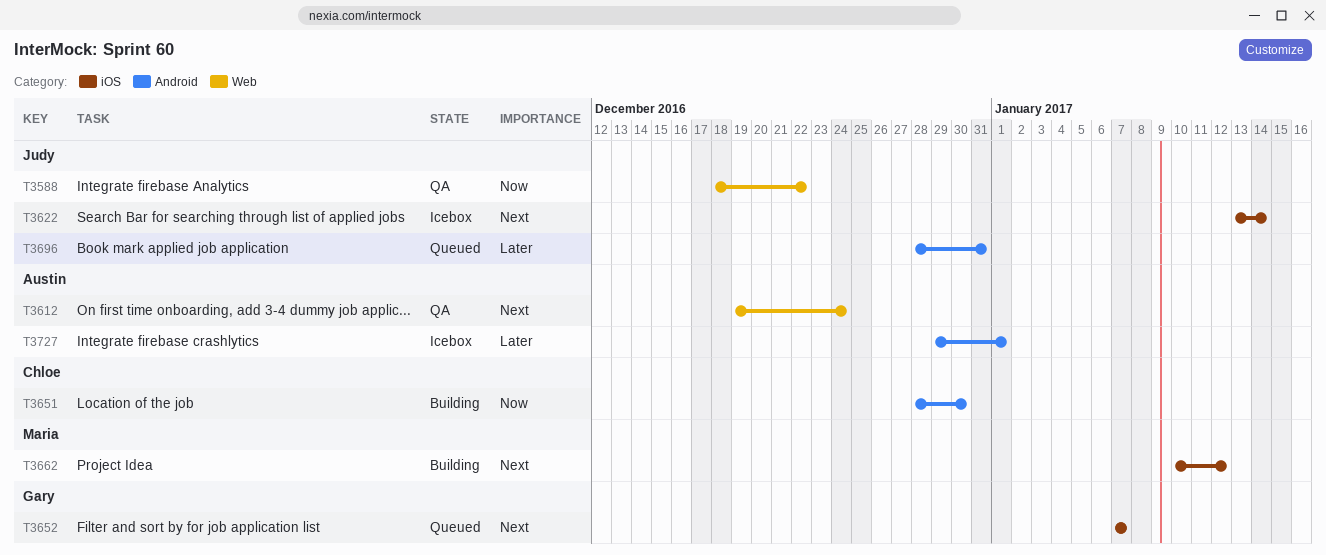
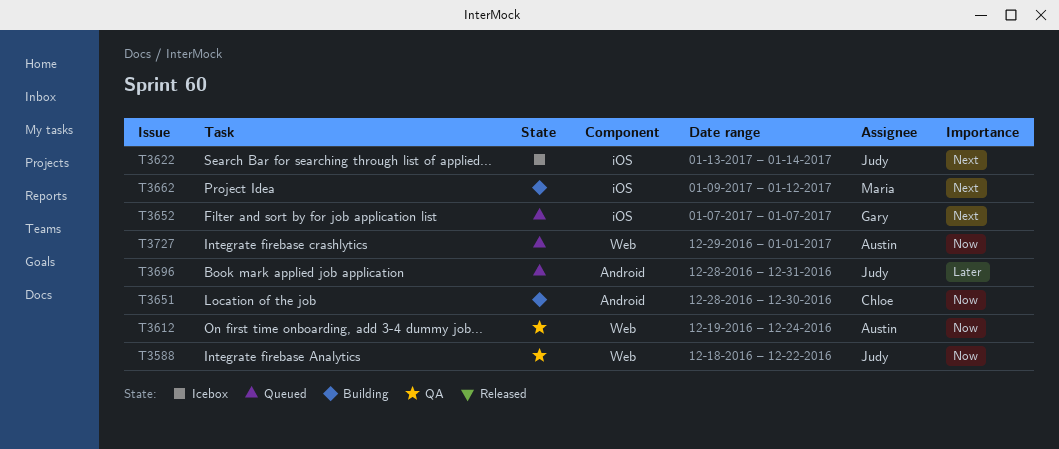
T3612, priority: Next -> Now
T3662, start: Jan 10 -> Jan 9
T3727, status: Icebox -> Queued
T3727, priority: Later -> Now
T3727, label: Android -> Web

